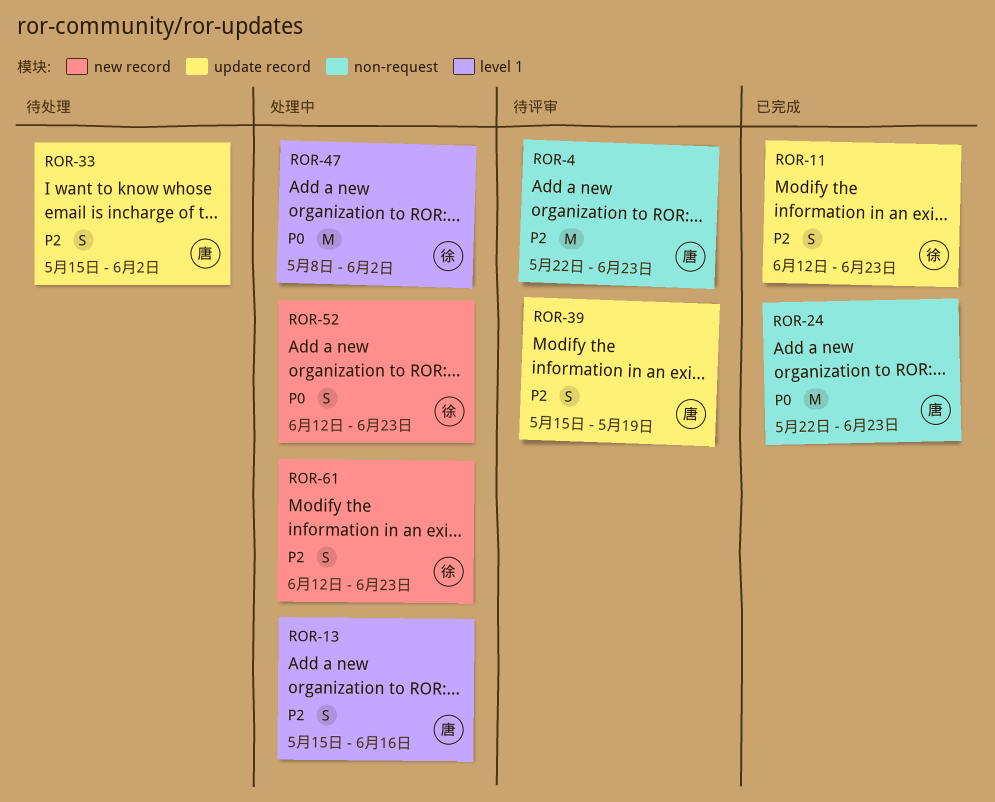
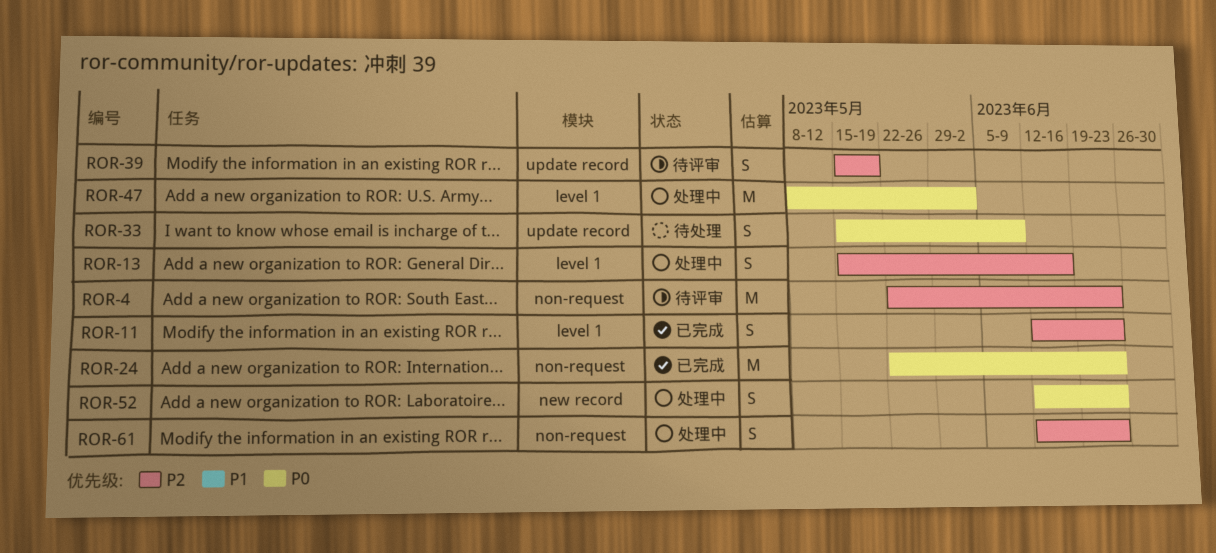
ROR-11, label: update record -> level 1
ROR-33, priority: P2 -> P0
ROR-33, due: Jun 2 -> Jun 9
ROR-61, label: new record -> non-request

